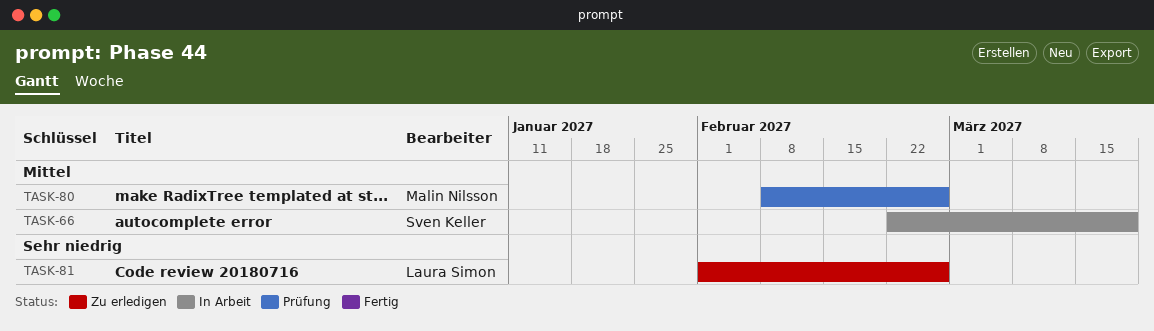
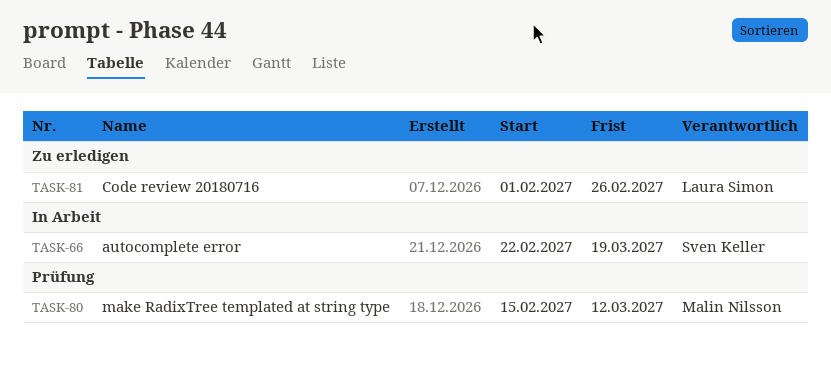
TASK-80, start: Feb 8 -> Feb 15
TASK-80, due: Feb 26 -> Mar 12

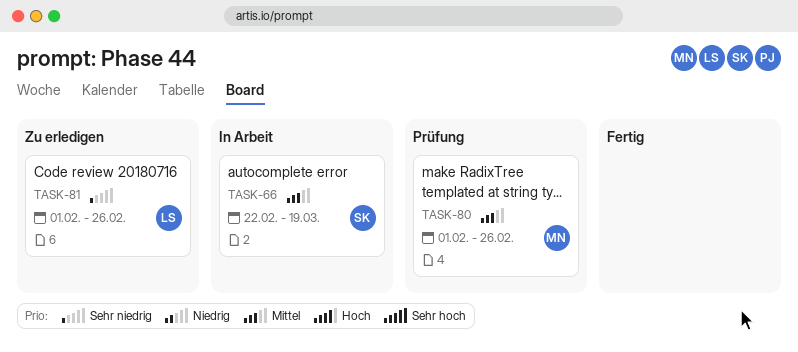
TASK-80, start: Feb 15 -> Feb 1
TASK-80, due: Mar 12 -> Feb 26

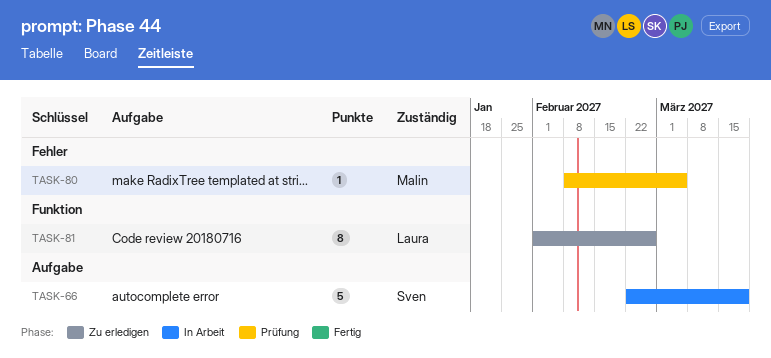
TASK-80, start: Feb 1 -> Feb 8
TASK-80, due: Feb 26 -> Mar 5

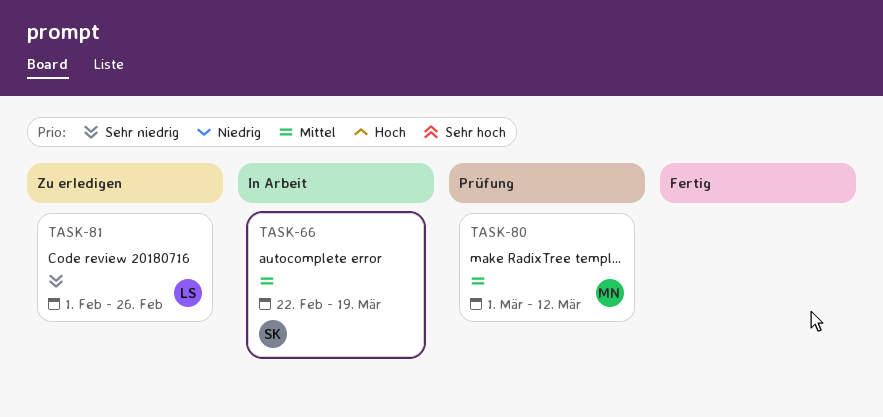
TASK-80, start: Feb 8 -> Mar 1
TASK-80, due: Mar 5 -> Mar 12

